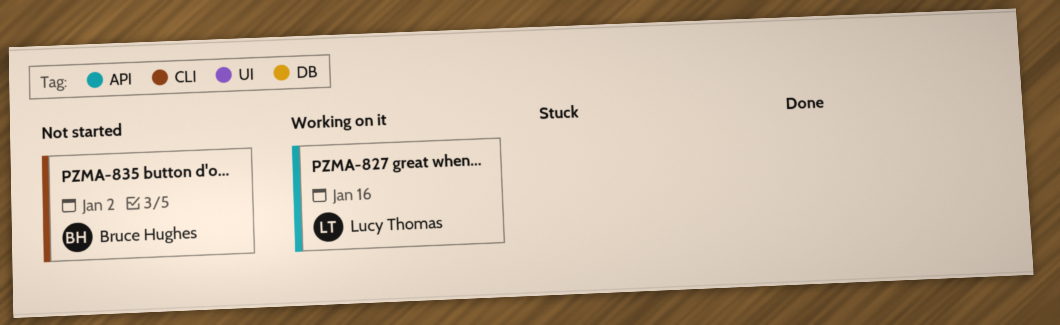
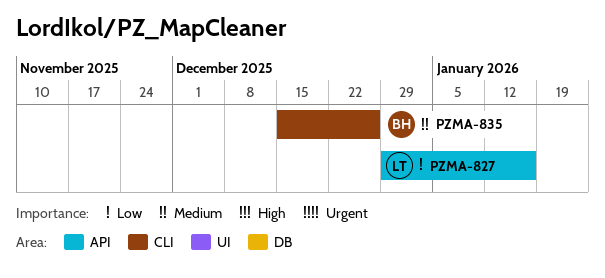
PZMA-835, due: Jan 2 -> Dec 26

